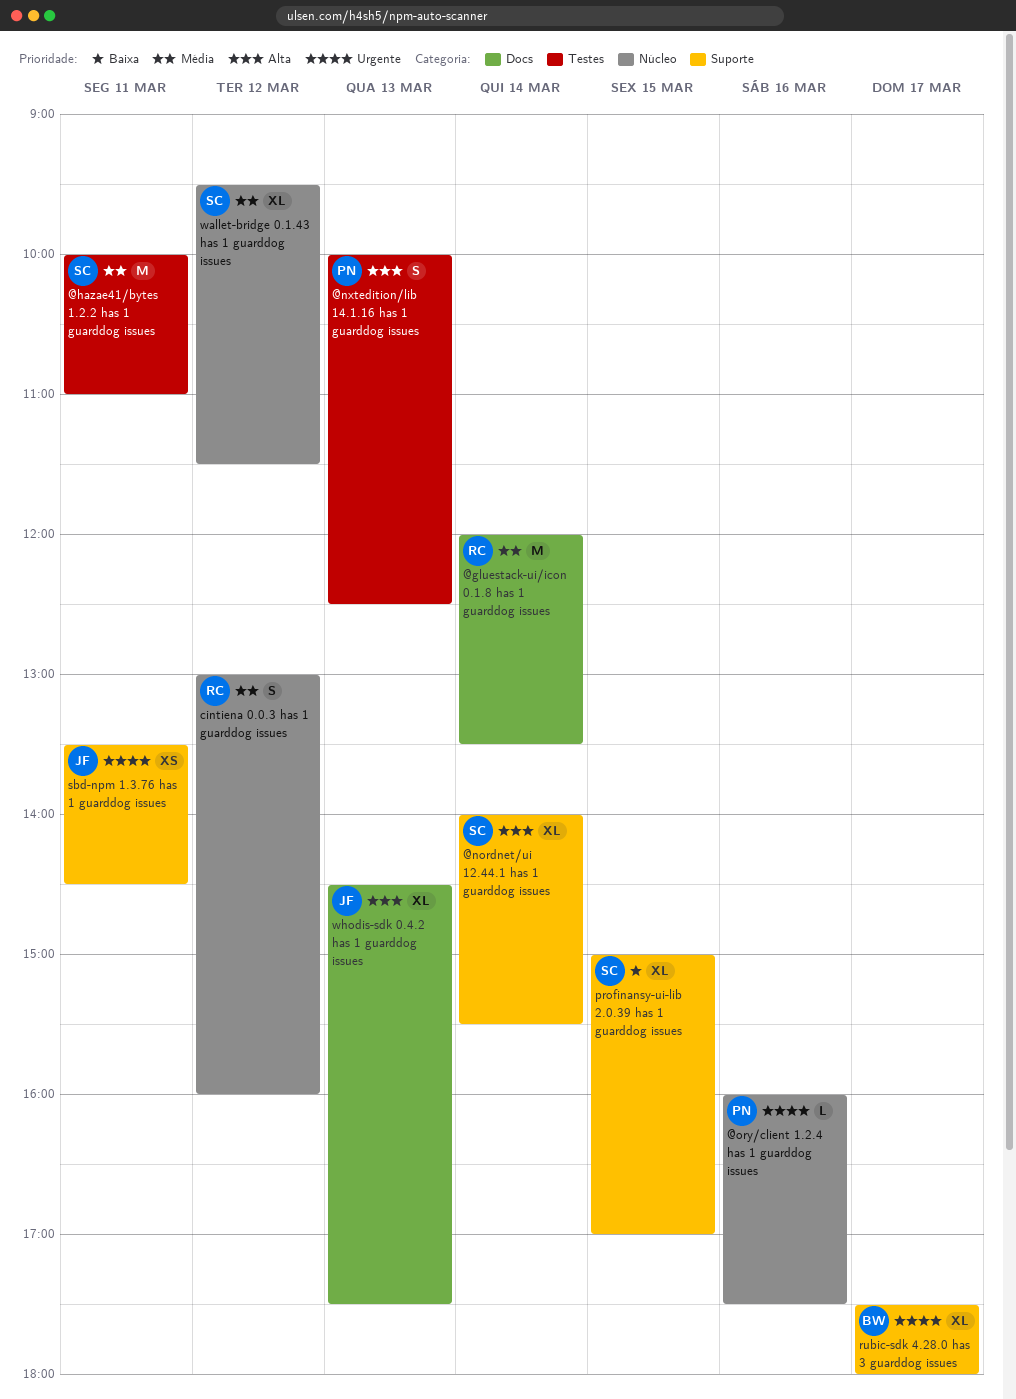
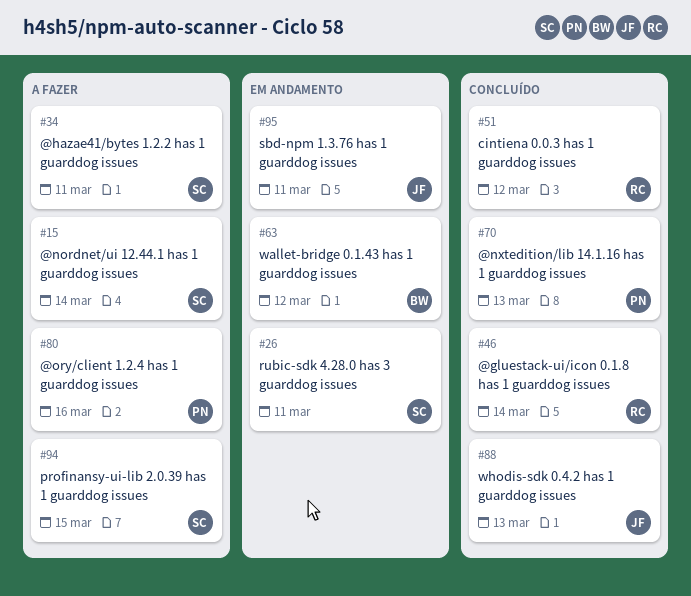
rubic-sdk 4.28.0 has 3 guarddog issues, owner: BW -> SC
rubic-sdk 4.28.0 has 3 guarddog issues, day: Mar 17 -> Mar 11
wallet-bridge 0.1.43 has 1 guarddog issues, owner: SC -> BW

